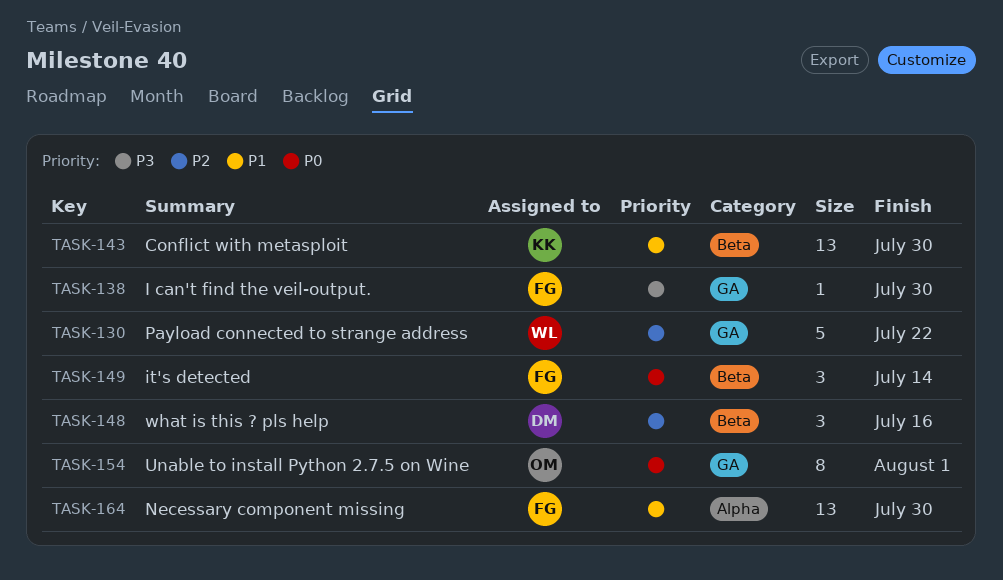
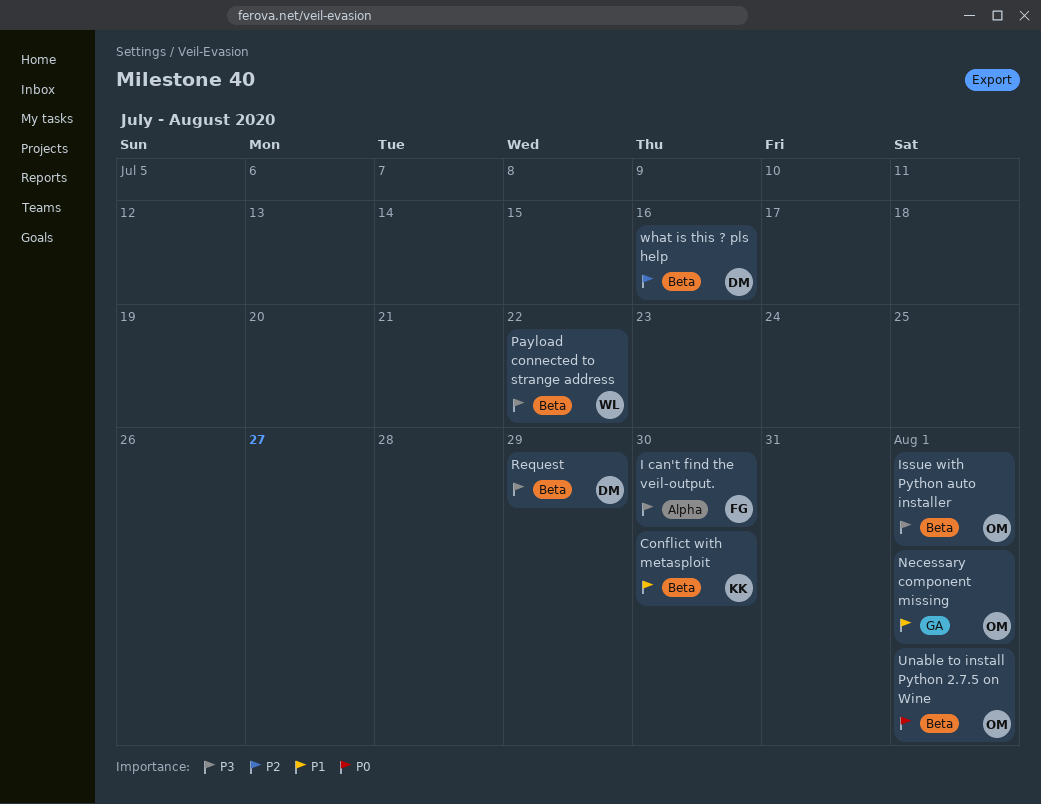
I can't find the veil-output., label: GA -> Alpha
Issue with Python auto installer: none -> present
it's detected: present -> none
Necessary component missing, owner: FG -> OM
Necessary component missing, label: Alpha -> GA
Necessary component missing, due: Jul 30 -> Aug 1
Payload connected to strange address, priority: P2 -> P3
Payload connected to strange address, label: GA -> Beta
Request: none -> present
Unable to install Python 2.7.5 on Wine, label: GA -> Beta

